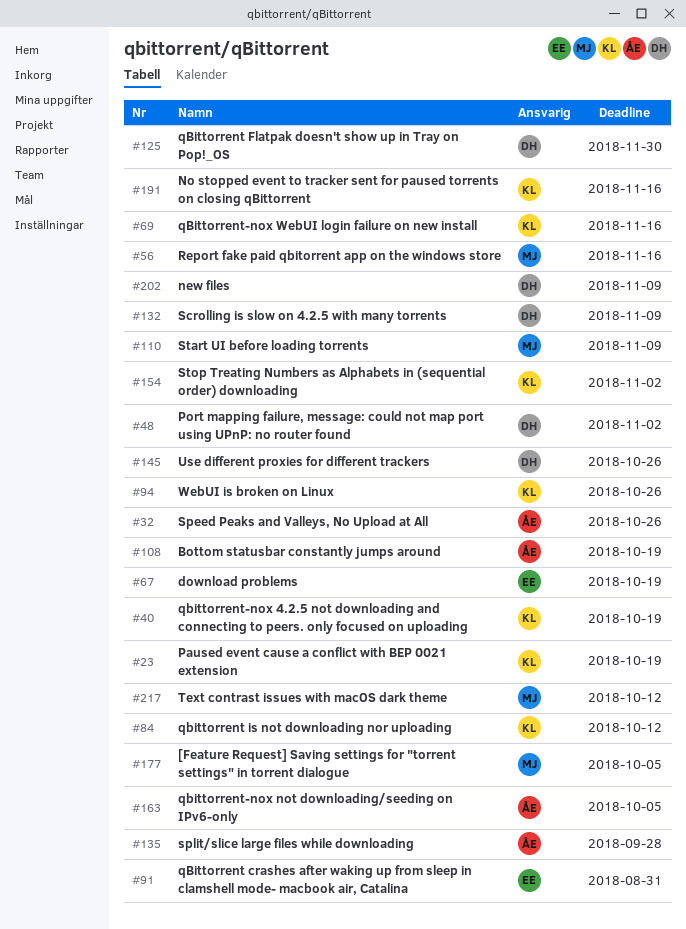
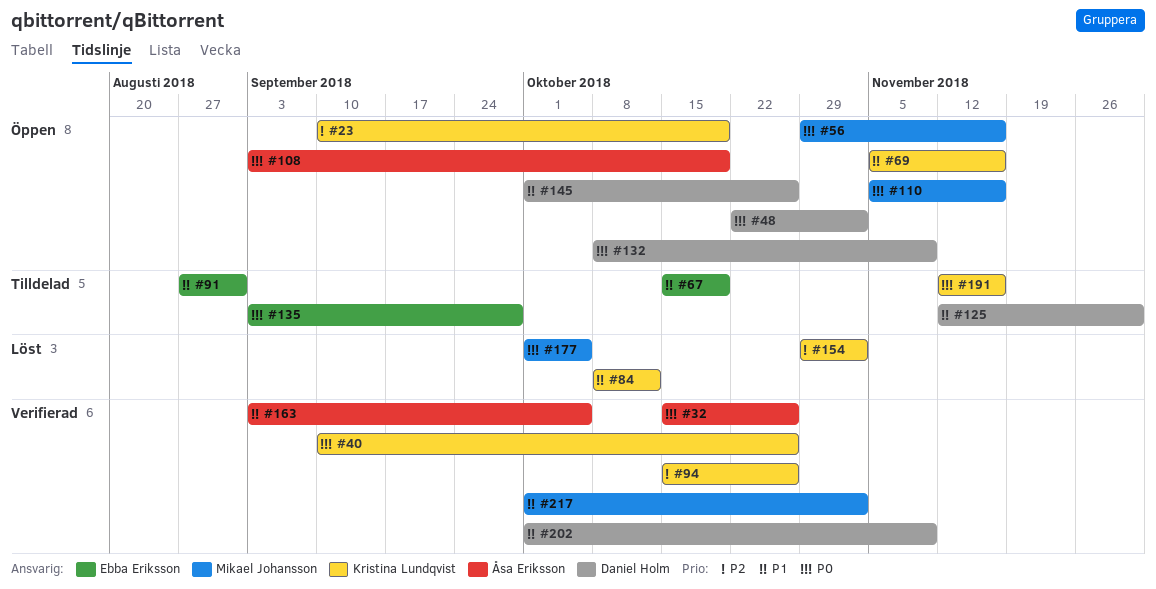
#40, due: Oct 19 -> Oct 26
#110, due: Nov 9 -> Nov 16
#135, owner: Åsa Eriksson -> Ebba Eriksson
#217, due: Oct 12 -> Nov 2

